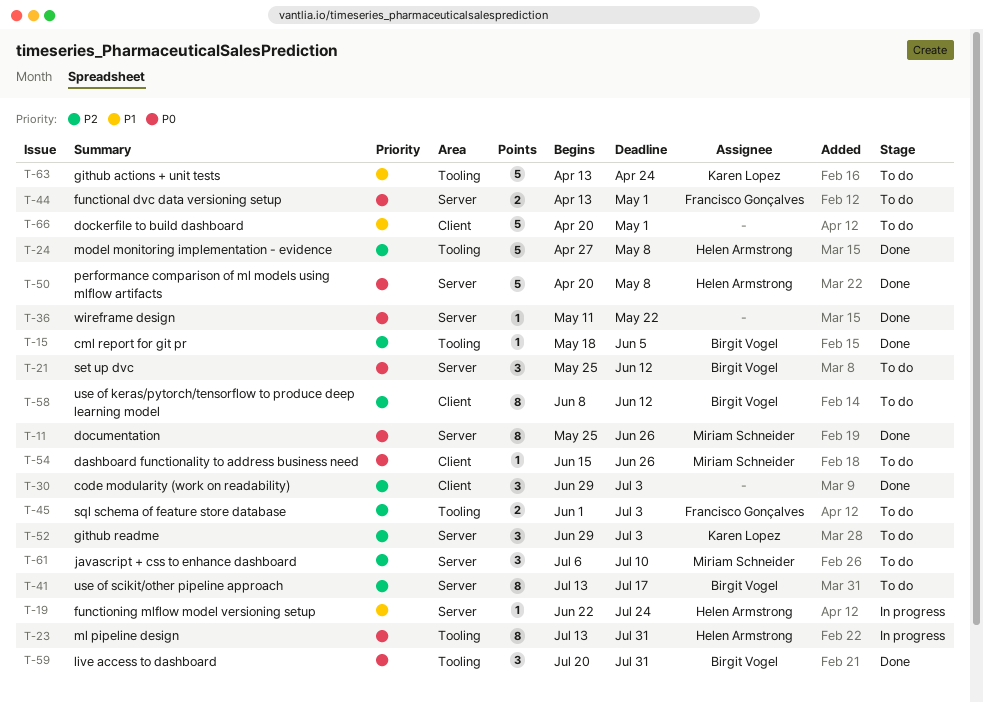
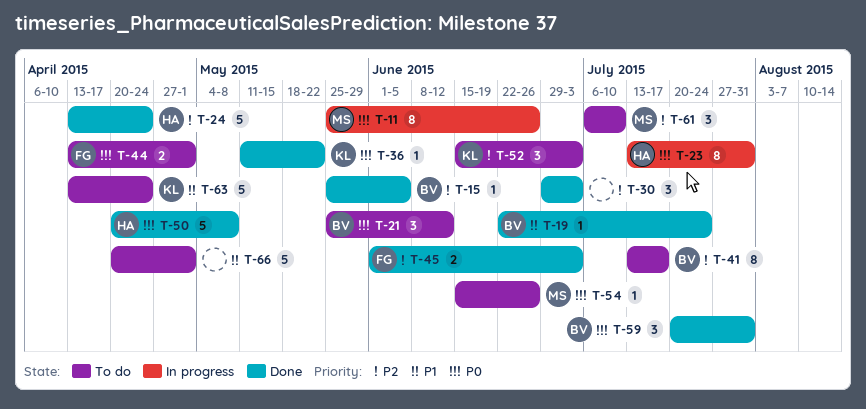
T-11, status: Done -> In progress
T-15, start: May 18 -> May 25
T-19, status: In progress -> Done
T-19, owner: Helen Armstrong -> Birgit Vogel
T-24, start: Apr 27 -> Apr 13
T-24, due: May 8 -> Apr 24
T-36, owner: none -> Karen Lopez
T-45, status: To do -> Done
T-52, start: Jun 29 -> Jun 15
T-58: present -> none

